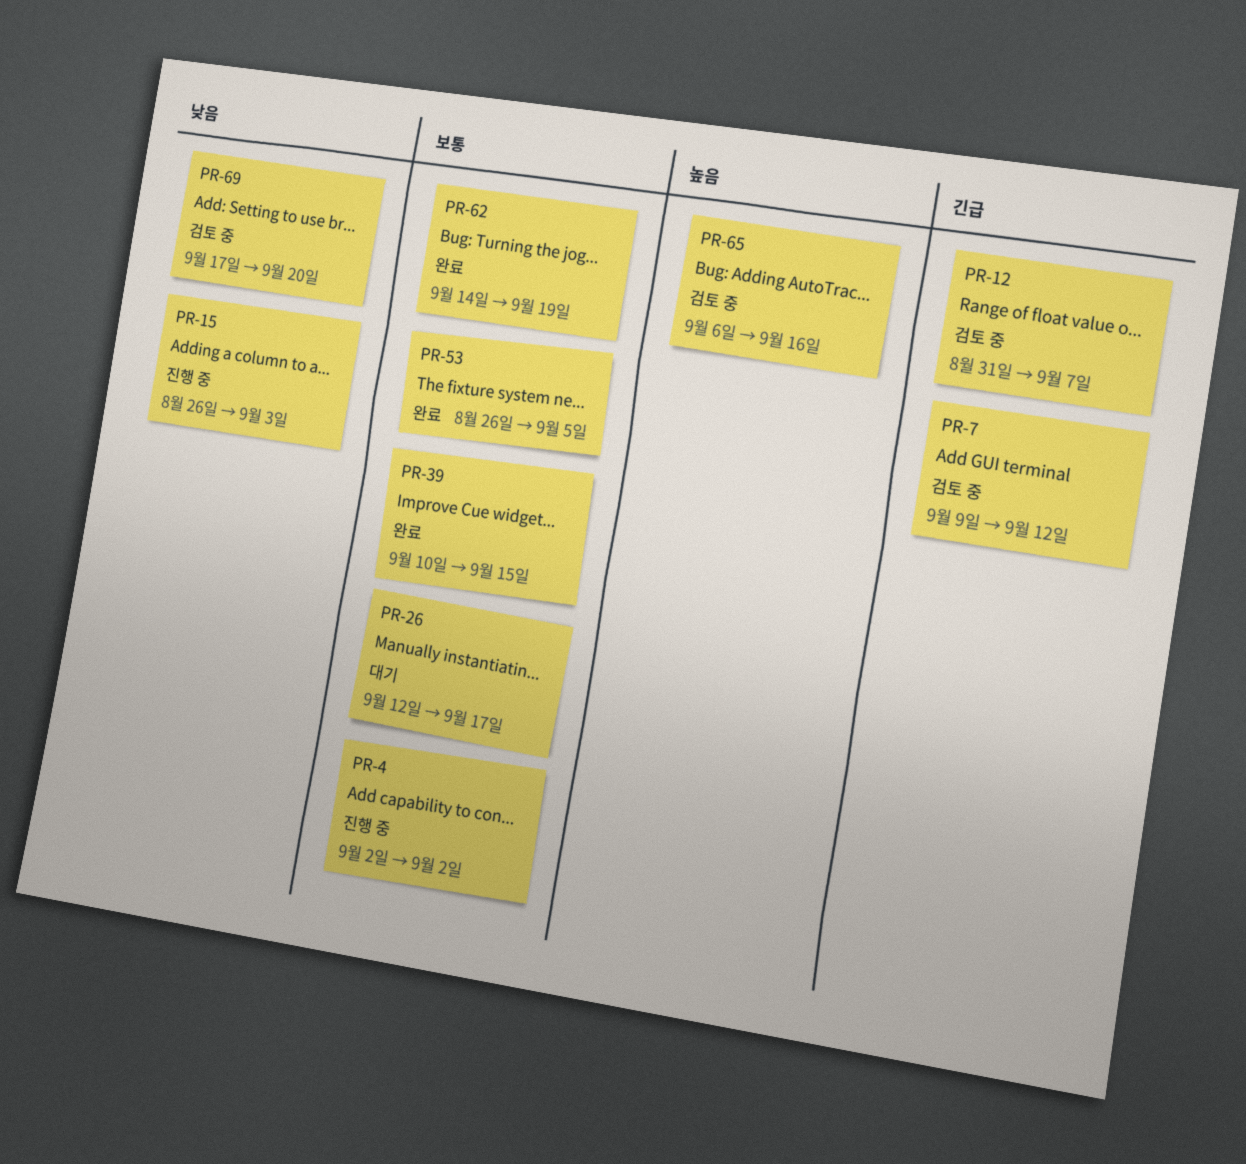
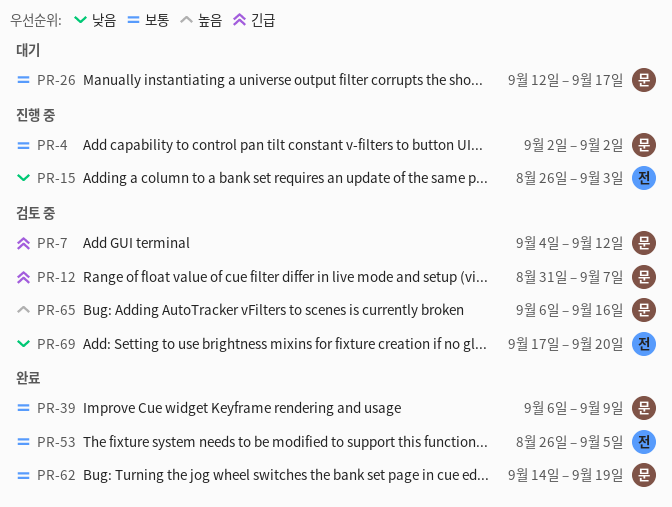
PR-7, start: Sep 9 -> Sep 4
PR-39, start: Sep 10 -> Sep 6
PR-39, due: Sep 15 -> Sep 9

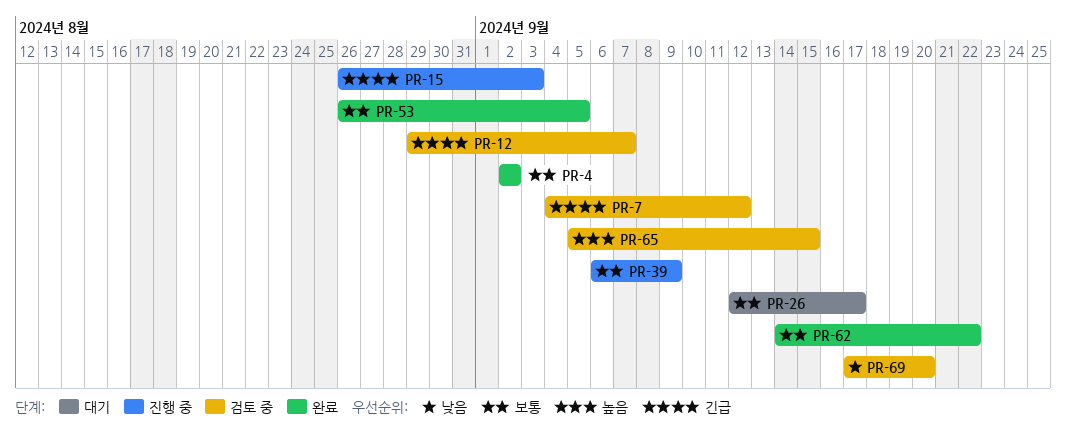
PR-4, status: 진행 중 -> 완료
PR-12, start: Aug 31 -> Aug 29
PR-15, priority: 낮음 -> 긴급
PR-39, status: 완료 -> 진행 중
PR-62, due: Sep 19 -> Sep 22
PR-65, start: Sep 6 -> Sep 5
PR-65, due: Sep 16 -> Sep 15

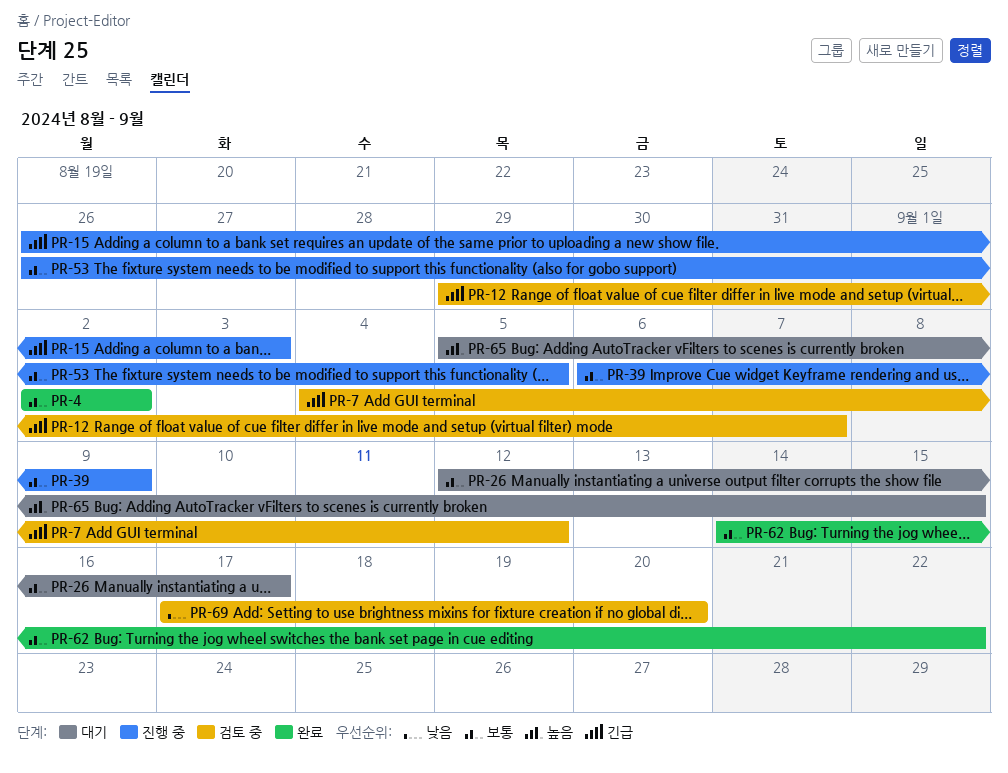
PR-53, status: 완료 -> 진행 중
PR-65, status: 검토 중 -> 대기

